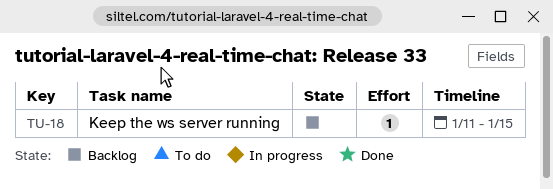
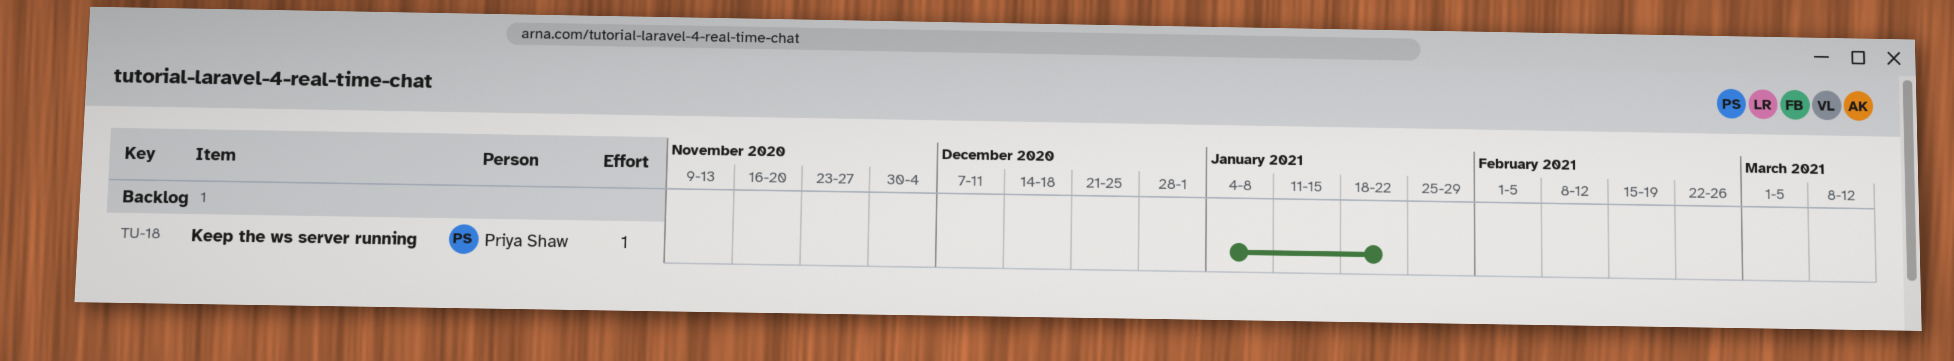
TU-18, start: Jan 11 -> Jan 4
TU-18, due: Jan 15 -> Jan 22

